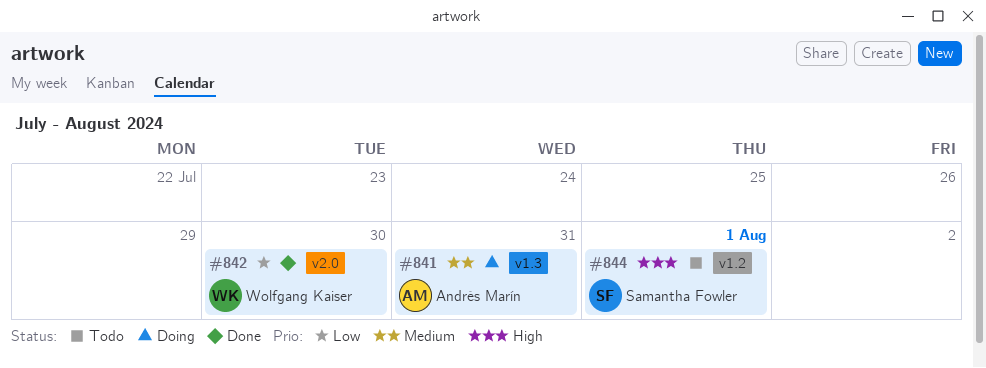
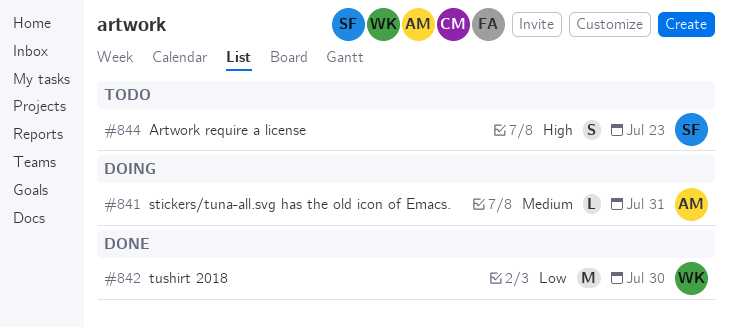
#844, due: Aug 1 -> Jul 23

